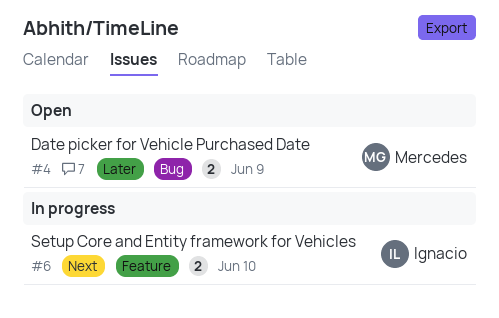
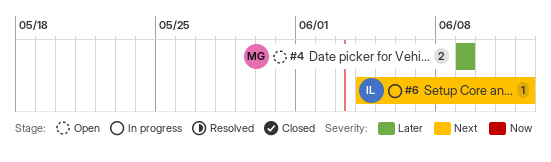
#6, estimate: 2 -> 1
#6, due: Jun 10 -> Jun 12

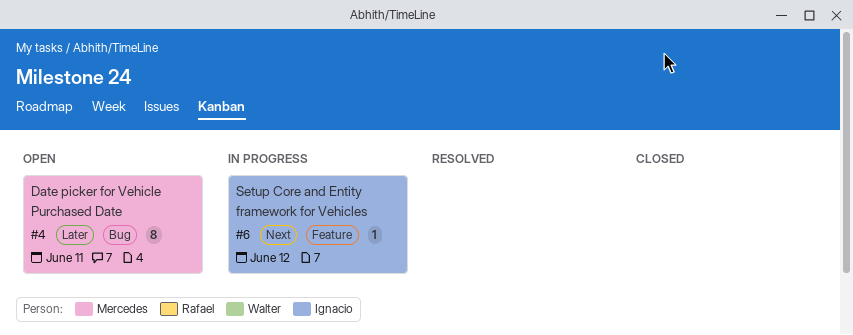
#4, estimate: 2 -> 8
#4, due: Jun 9 -> Jun 11

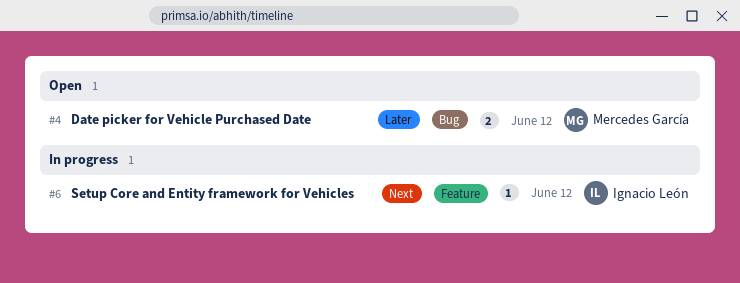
#4, estimate: 8 -> 2
#4, due: Jun 11 -> Jun 12

